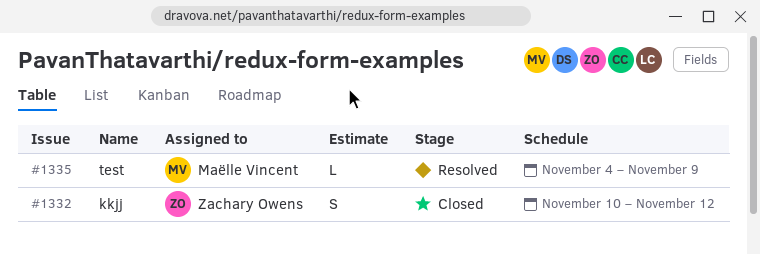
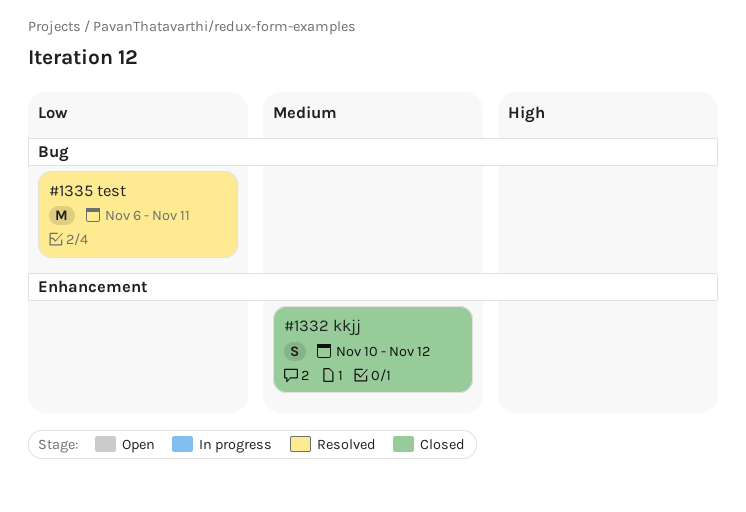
#1335, estimate: L -> M
#1335, start: Nov 4 -> Nov 6
#1335, due: Nov 9 -> Nov 11

